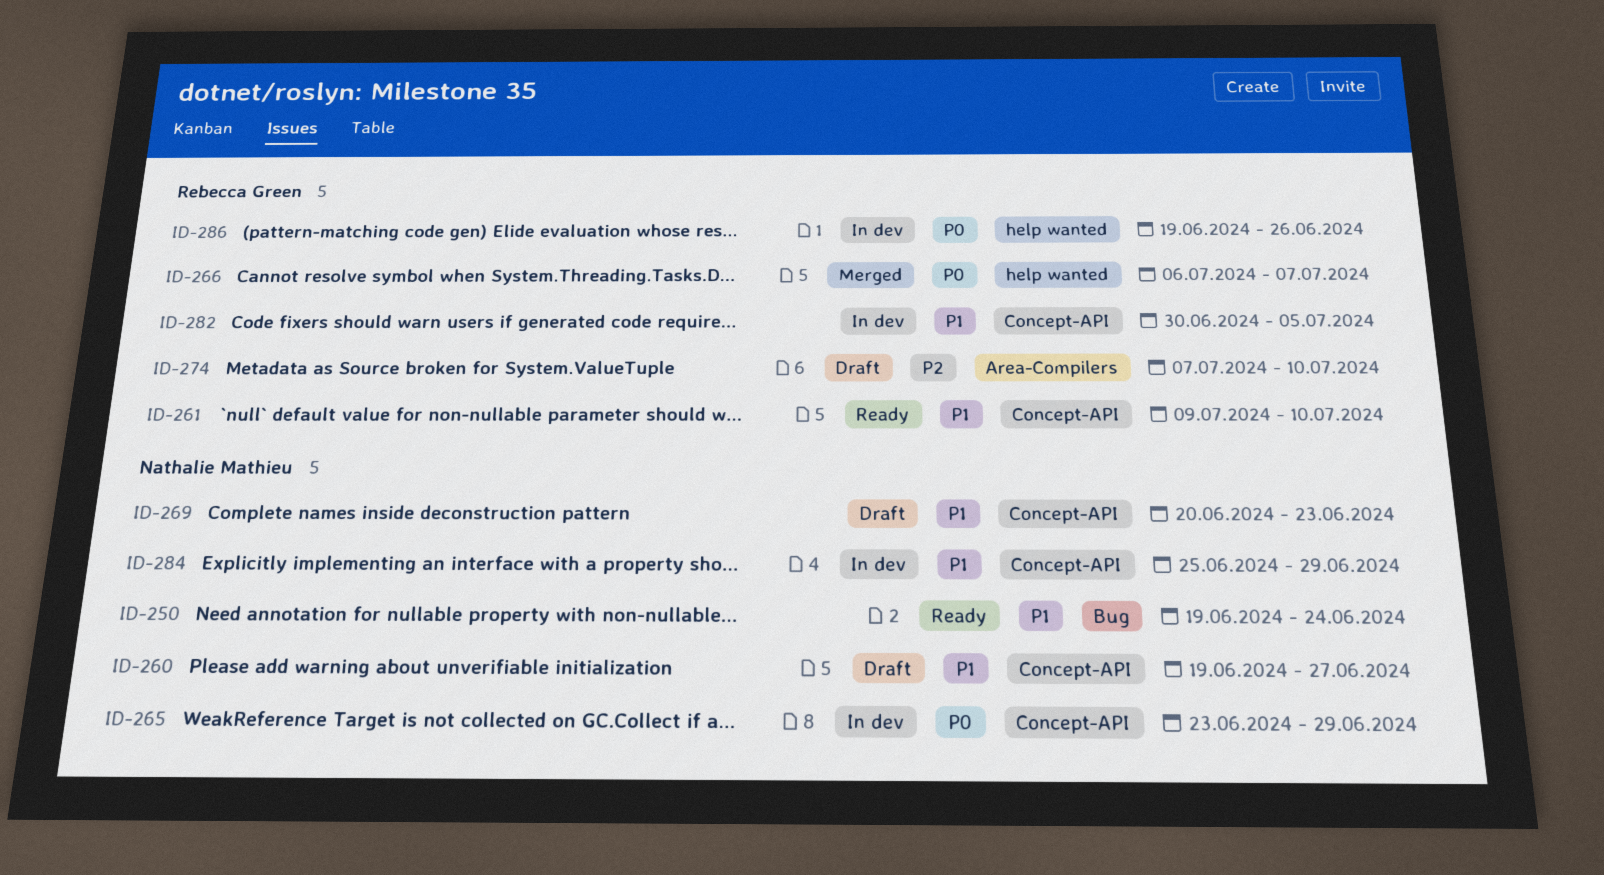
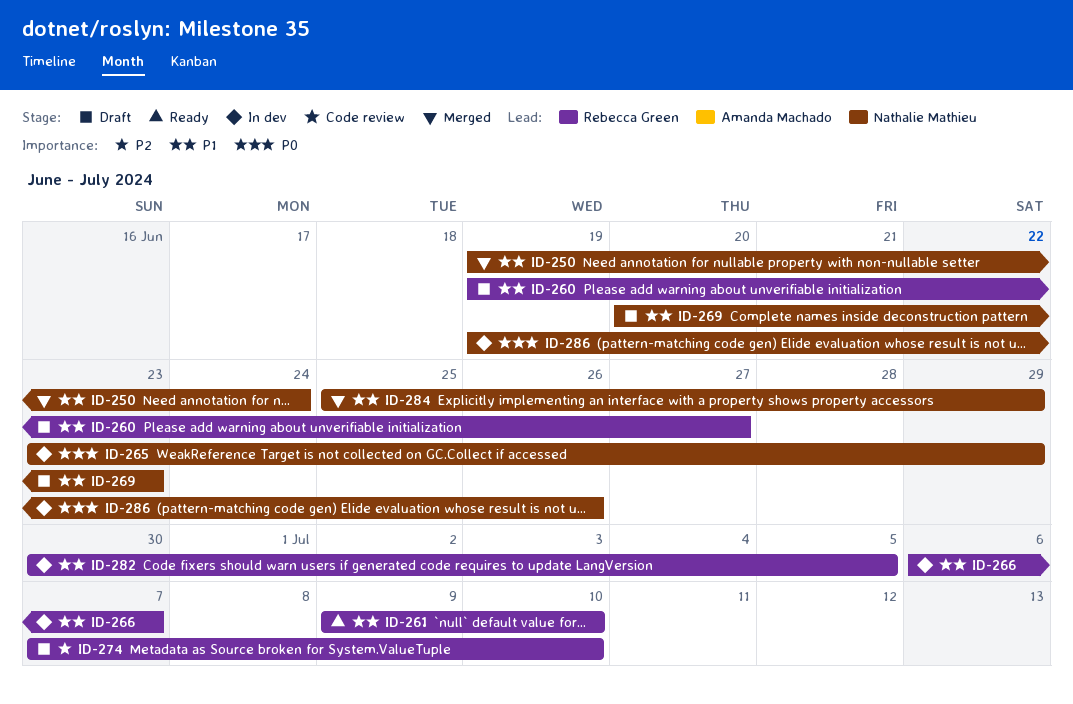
ID-250, status: Ready -> Merged
ID-260, owner: Nathalie Mathieu -> Rebecca Green
ID-266, status: Merged -> In dev
ID-266, priority: P0 -> P1
ID-284, status: In dev -> Merged
ID-286, owner: Rebecca Green -> Nathalie Mathieu

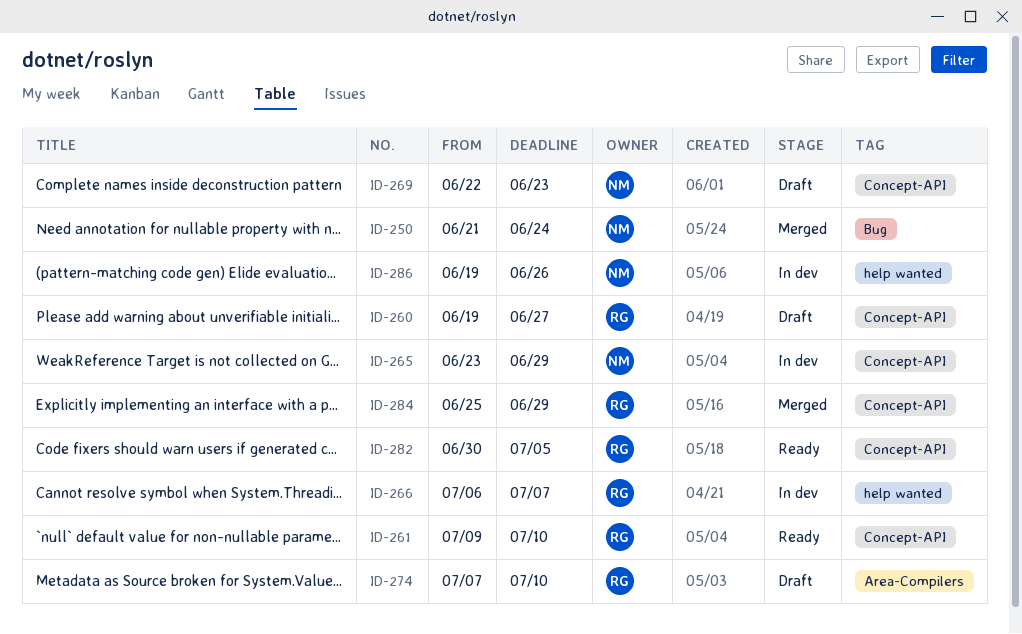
ID-250, start: Jun 19 -> Jun 21
ID-269, start: Jun 20 -> Jun 22
ID-282, status: In dev -> Ready
ID-284, owner: Nathalie Mathieu -> Rebecca Green

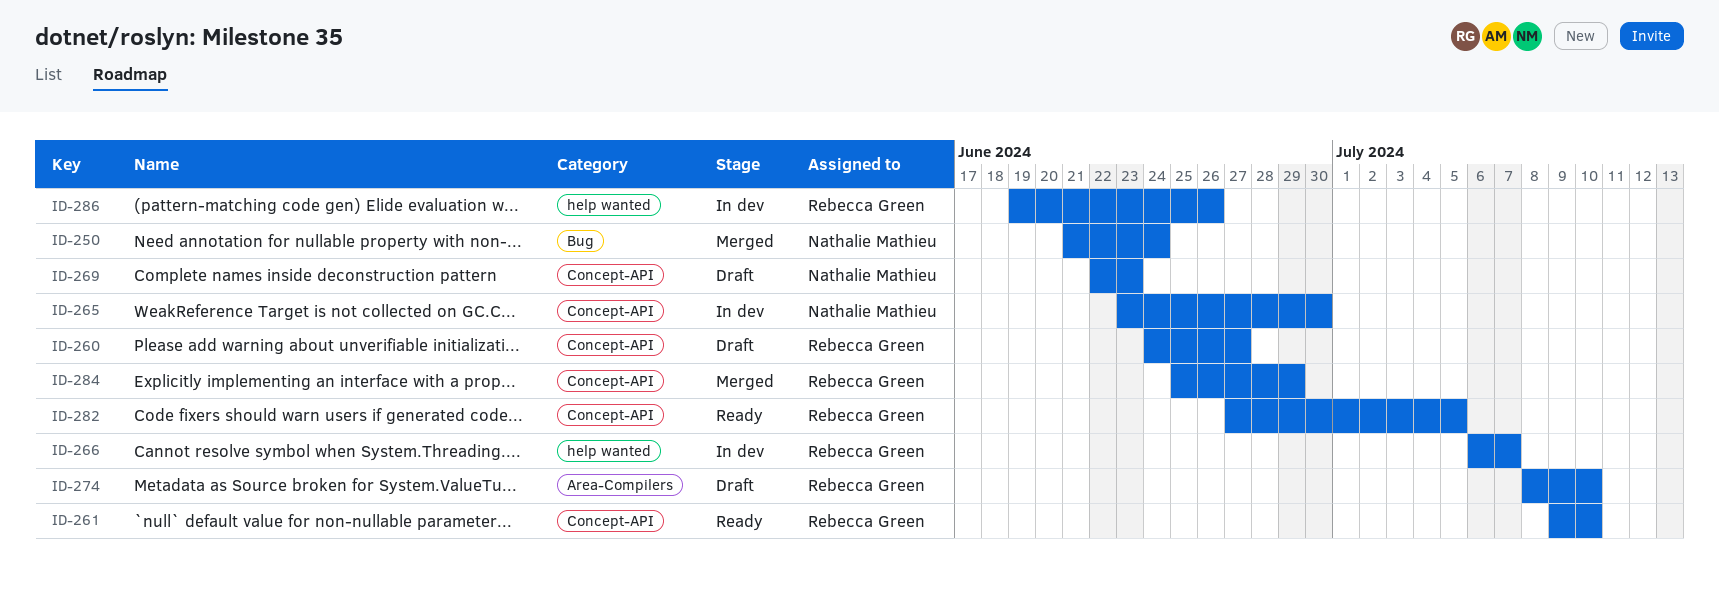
ID-260, start: Jun 19 -> Jun 24
ID-265, due: Jun 29 -> Jun 30
ID-274, start: Jul 7 -> Jul 8
ID-282, start: Jun 30 -> Jun 27
ID-286, owner: Nathalie Mathieu -> Rebecca Green

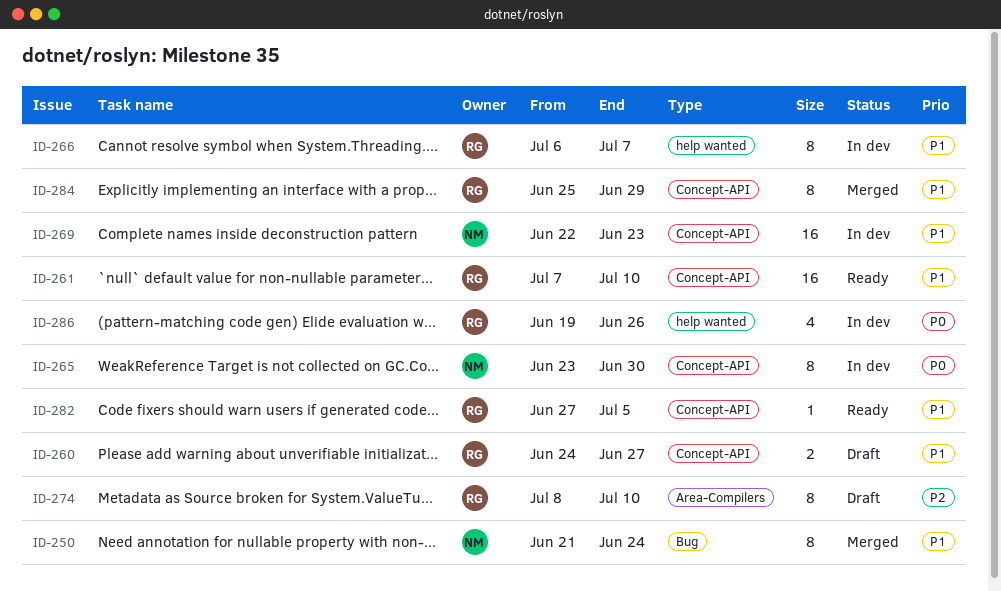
ID-261, start: Jul 9 -> Jul 7
ID-269, status: Draft -> In dev

